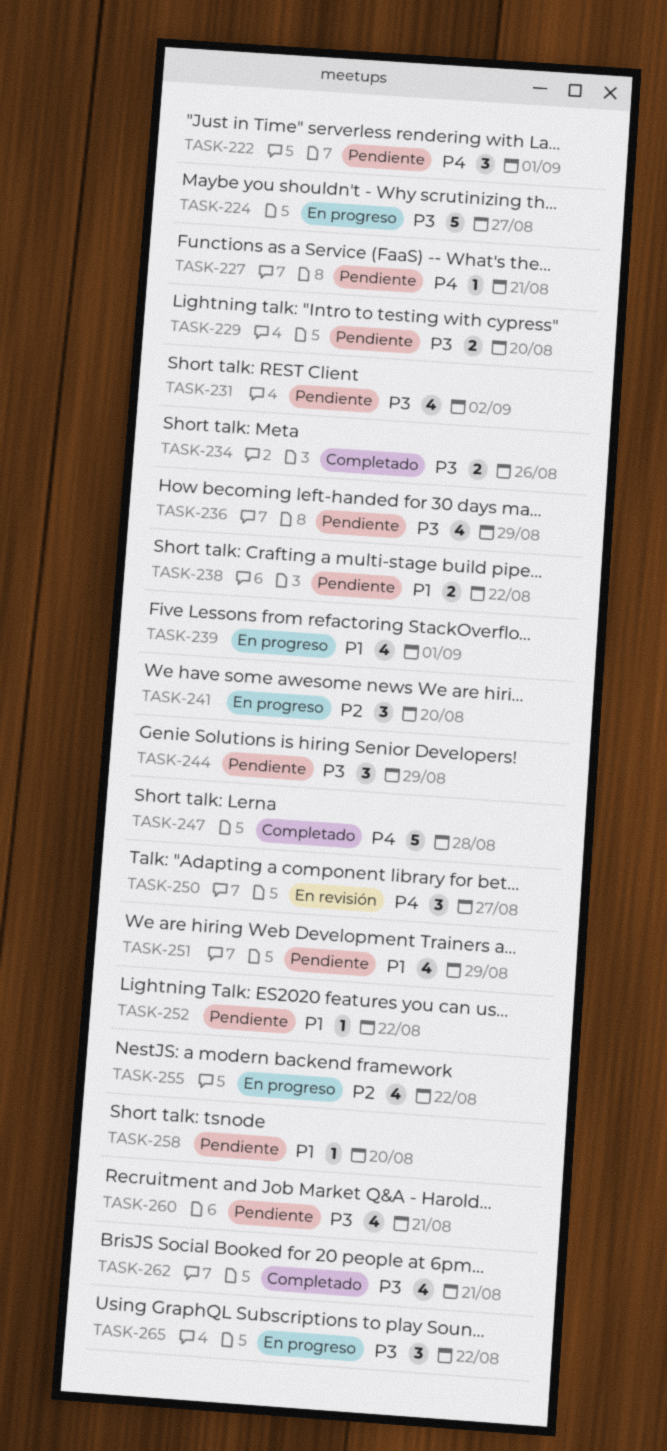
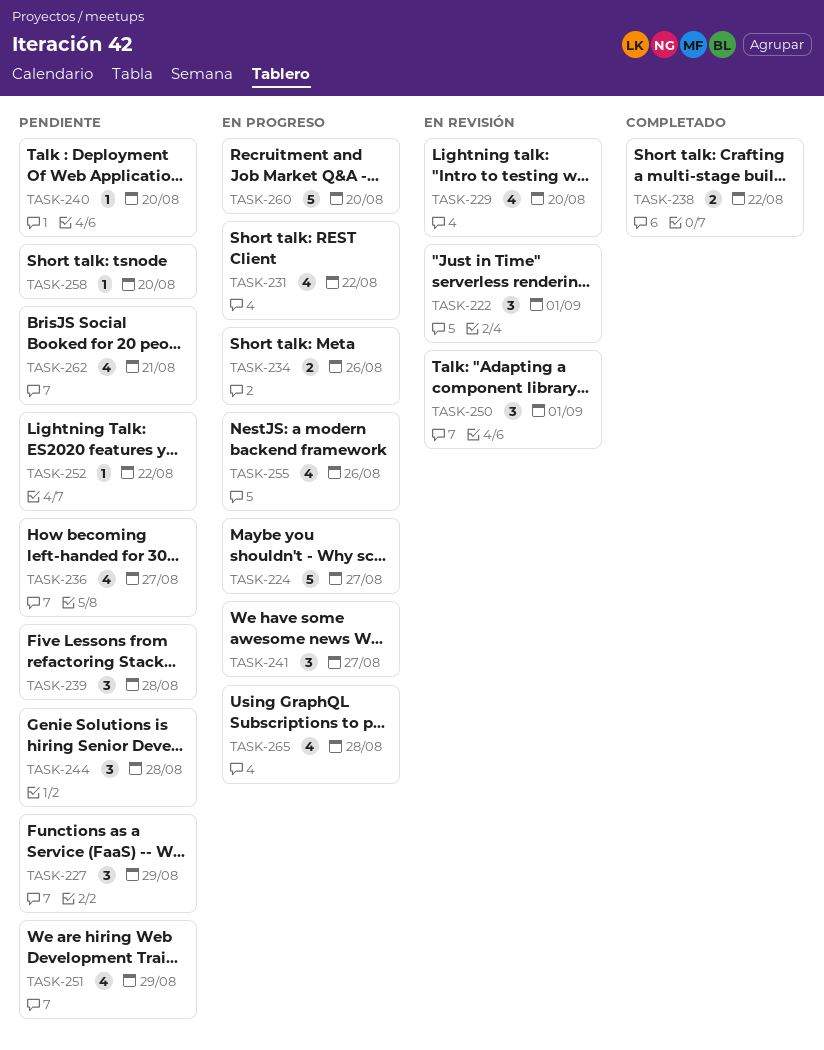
TASK-222, status: Pendiente -> En revisión
TASK-227, estimate: 1 -> 3
TASK-227, due: Aug 21 -> Aug 29
TASK-229, status: Pendiente -> En revisión
TASK-229, estimate: 2 -> 4
TASK-231, status: Pendiente -> En progreso
TASK-231, due: Sep 2 -> Aug 22
TASK-234, status: Completado -> En progreso
TASK-236, due: Aug 29 -> Aug 27
TASK-238, status: Pendiente -> Completado
TASK-239, status: En progreso -> Pendiente
TASK-239, estimate: 4 -> 3
TASK-239, due: Sep 1 -> Aug 28
TASK-240: none -> present
TASK-241, due: Aug 20 -> Aug 27
TASK-244, due: Aug 29 -> Aug 28
TASK-247: present -> none
TASK-250, due: Aug 27 -> Sep 1
TASK-255, due: Aug 22 -> Aug 26
TASK-260, status: Pendiente -> En progreso
TASK-260, estimate: 4 -> 5
TASK-260, due: Aug 21 -> Aug 20
TASK-262, status: Completado -> Pendiente
TASK-265, estimate: 3 -> 4
TASK-265, due: Aug 22 -> Aug 28

